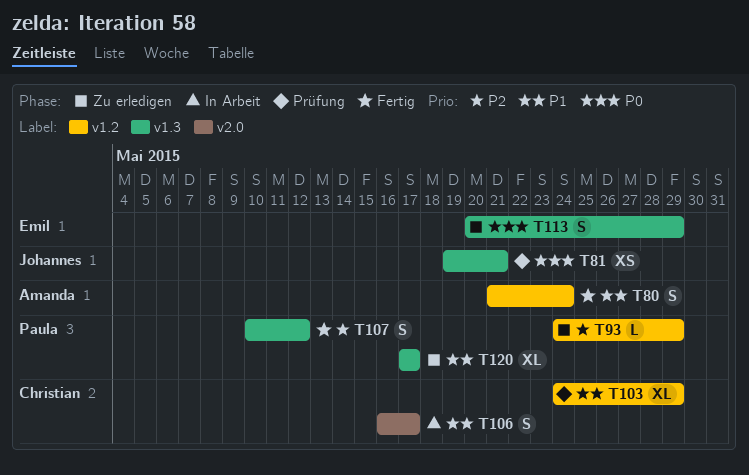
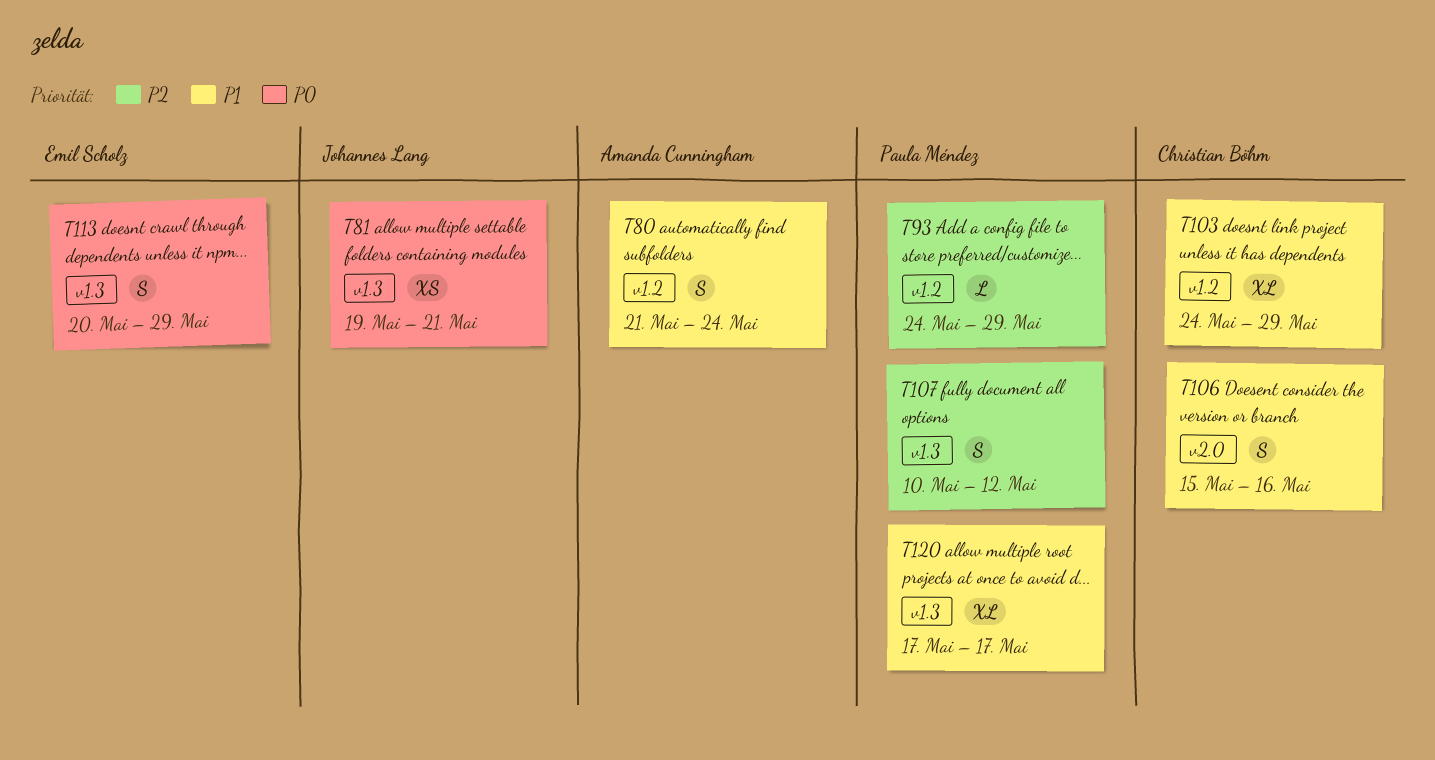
T106, start: May 16 -> May 15
T106, due: May 17 -> May 16

